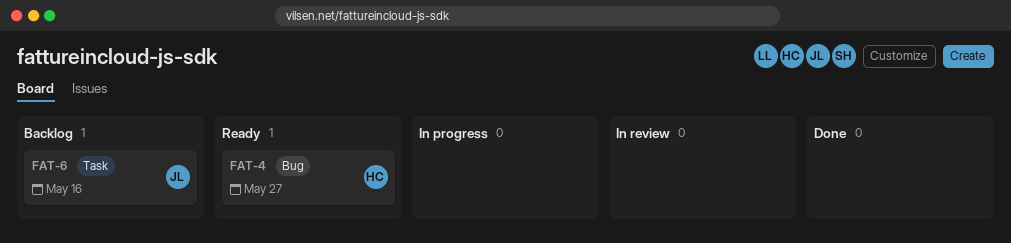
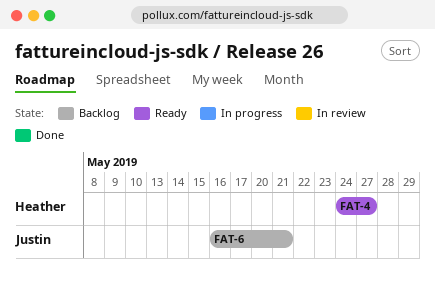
FAT-6, due: May 16 -> May 21

